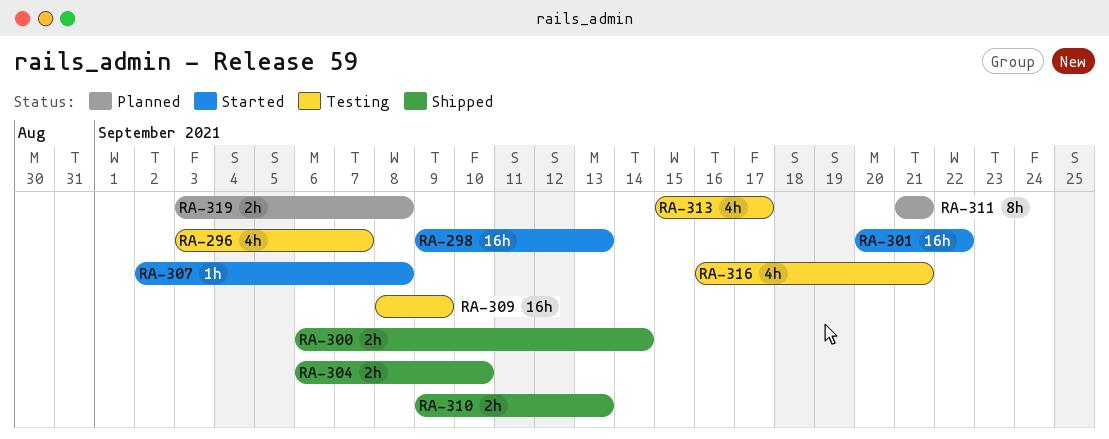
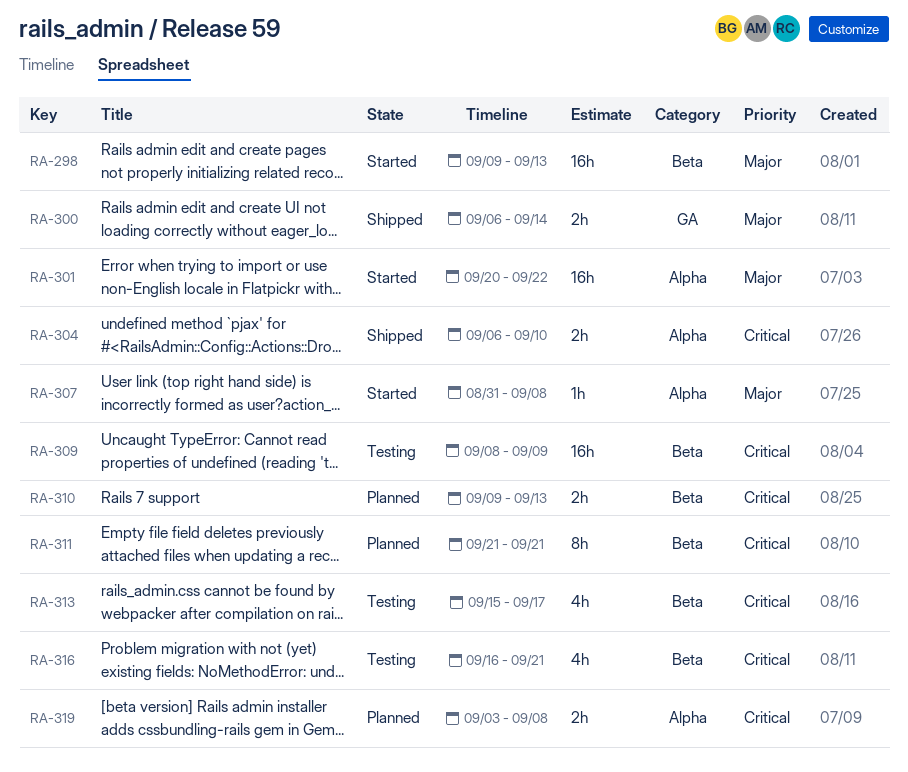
RA-296: present -> none
RA-307, start: Sep 2 -> Aug 31
RA-310, status: Shipped -> Planned

